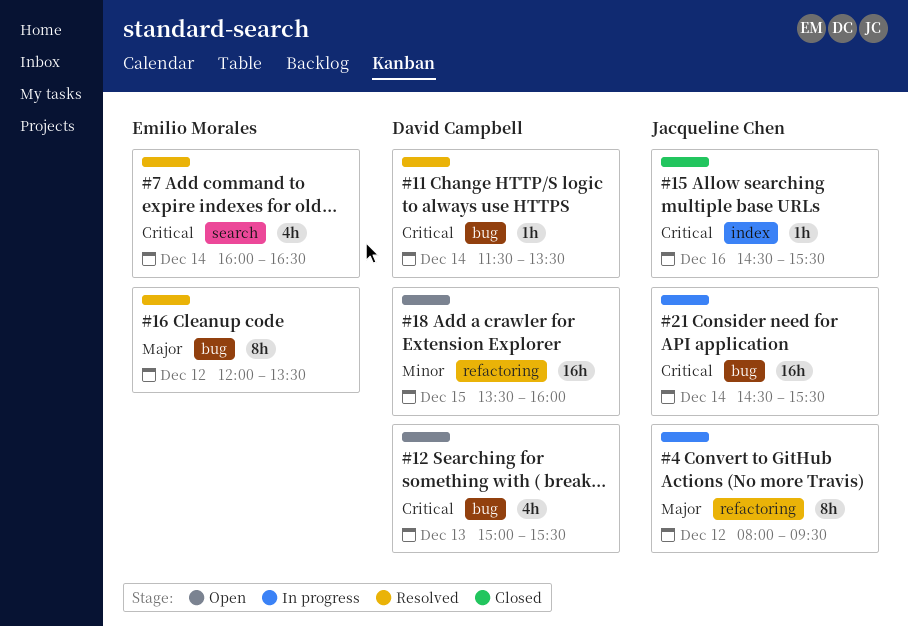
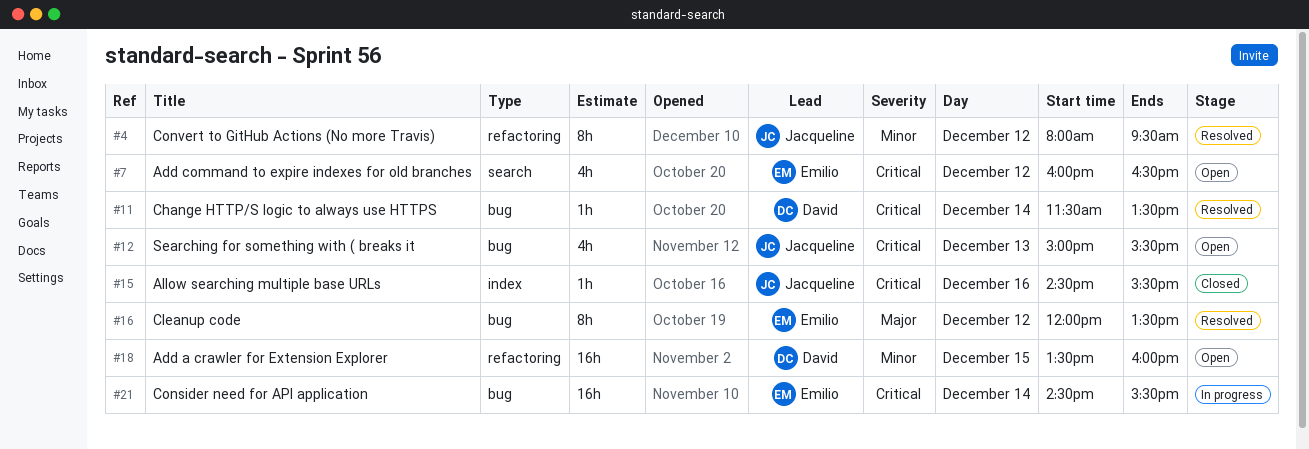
#4, status: In progress -> Resolved
#4, priority: Major -> Minor
#7, status: Resolved -> Open
#7, day: Dec 14 -> Dec 12
#12, owner: David Campbell -> Jacqueline Chen
#21, owner: Jacqueline Chen -> Emilio Morales

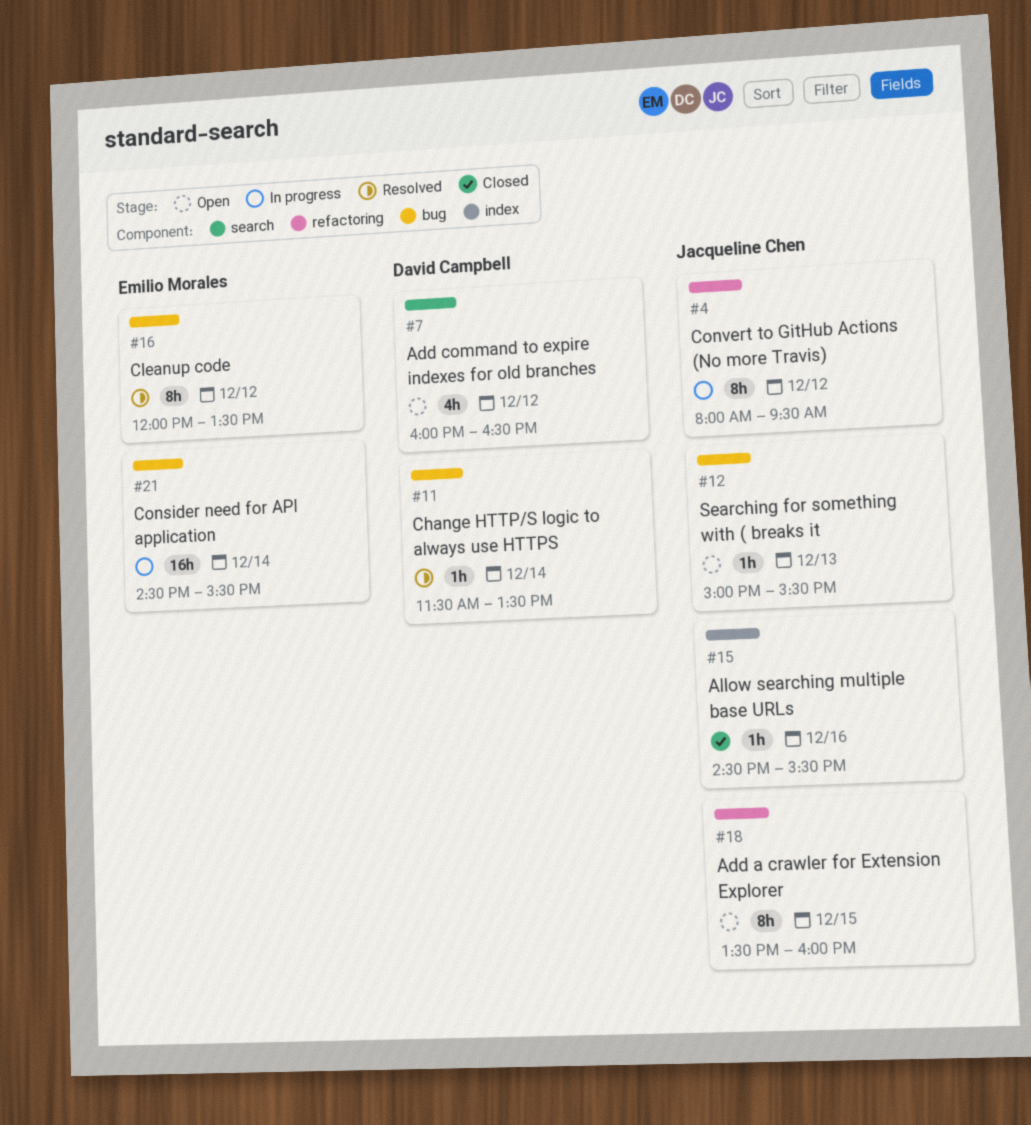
#4, status: Resolved -> In progress
#7, owner: Emilio Morales -> David Campbell
#12, estimate: 4h -> 1h
#18, owner: David Campbell -> Jacqueline Chen
#18, estimate: 16h -> 8h

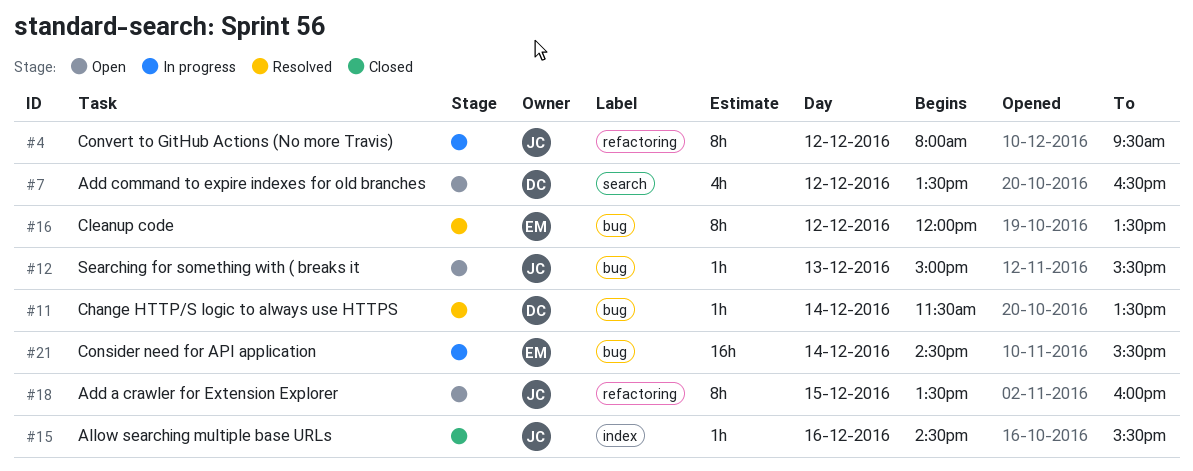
#7, begins: 16:00 -> 13:30

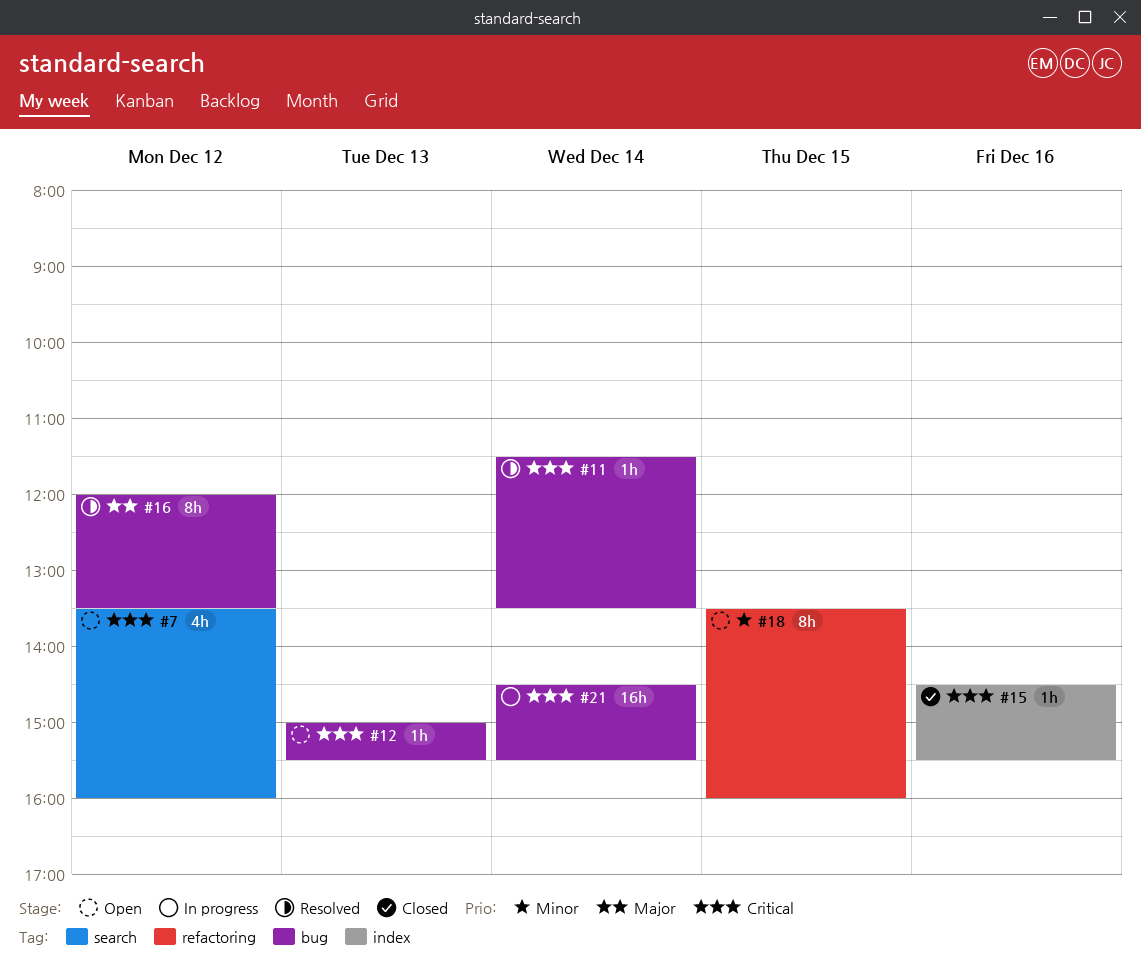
#4: present -> none
#7, ends: 16:30 -> 16:00

